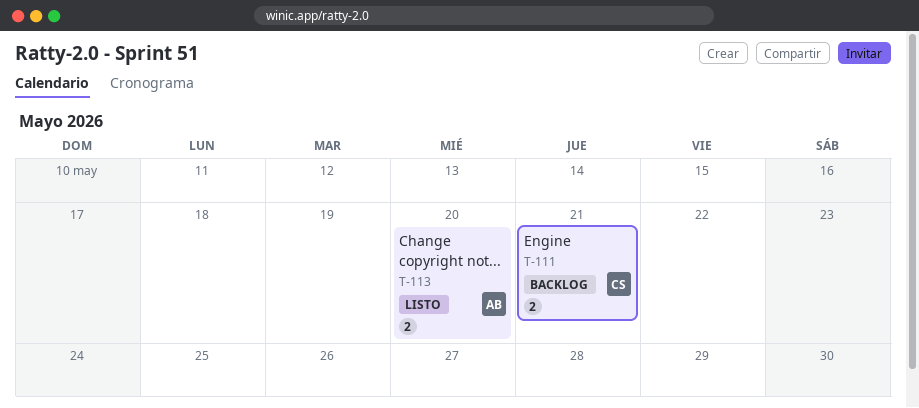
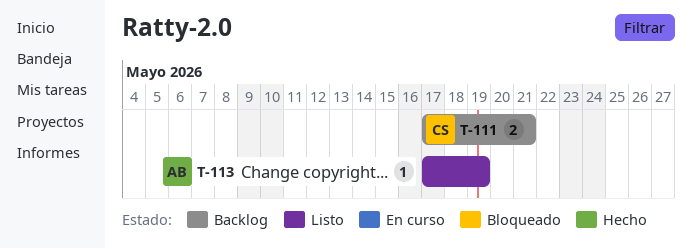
T-113, estimate: 2 -> 1
T-113, due: May 20 -> May 19

